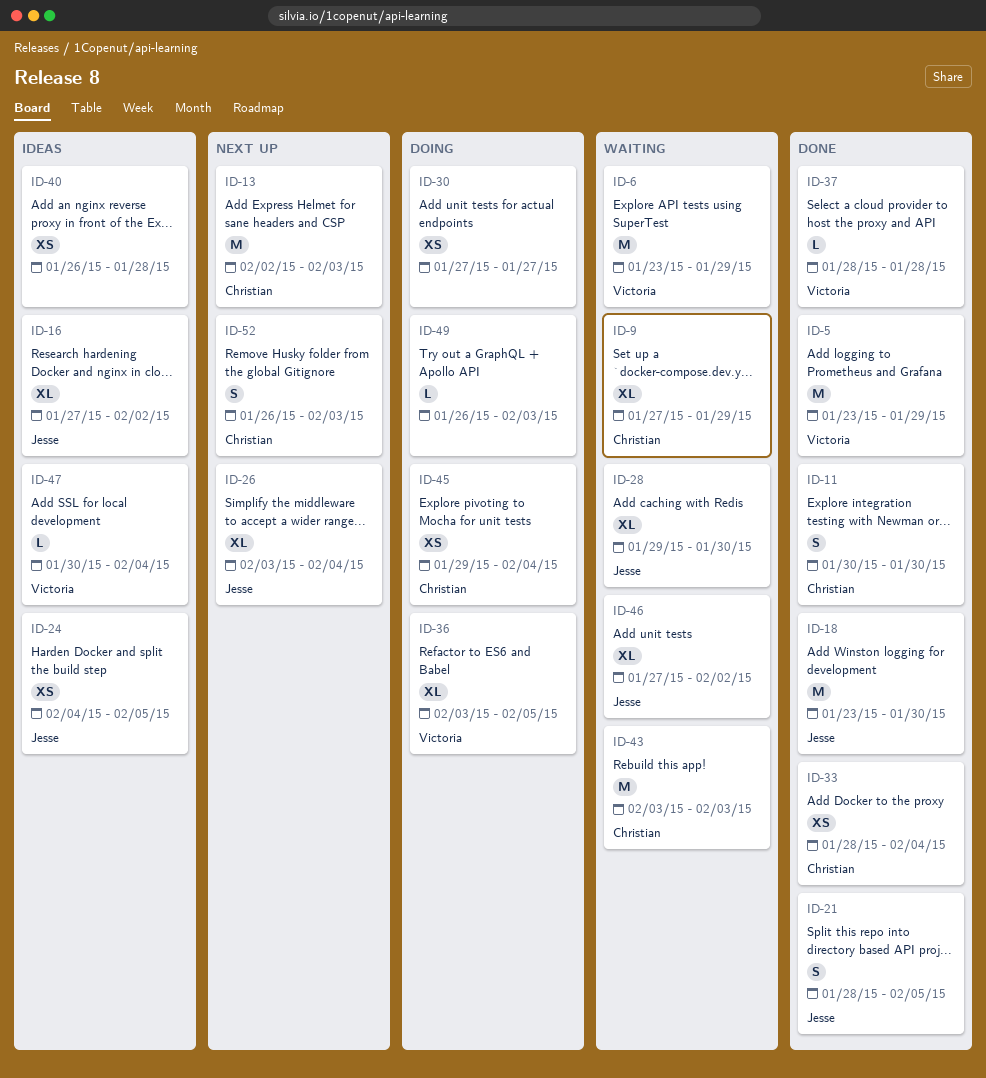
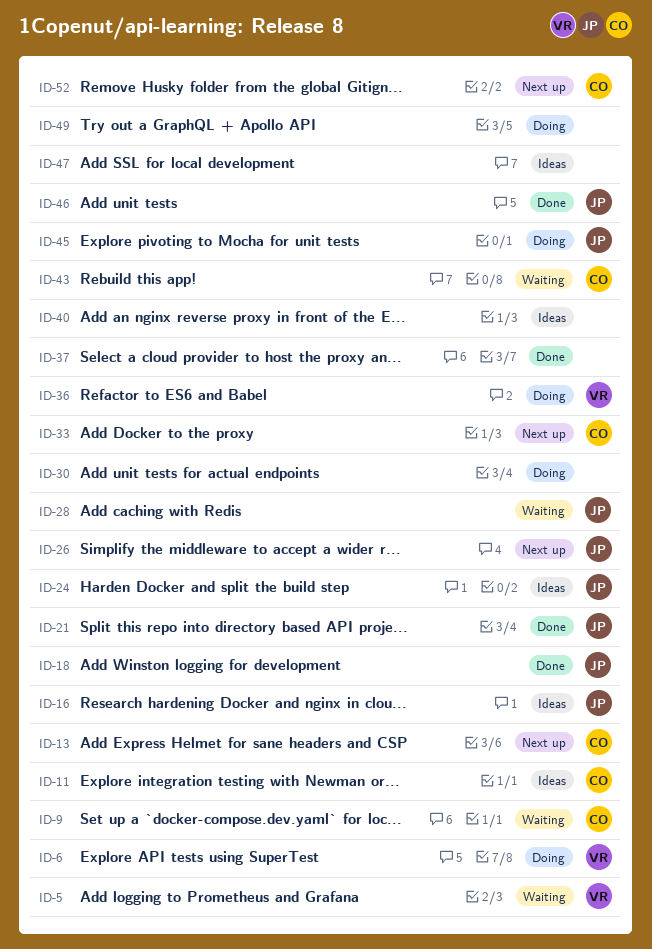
ID-5, status: Done -> Waiting
ID-6, status: Waiting -> Doing
ID-11, status: Done -> Ideas
ID-33, status: Done -> Next up
ID-37, owner: Victoria -> none
ID-45, owner: Christian -> Jesse
ID-46, status: Waiting -> Done
ID-47, owner: Victoria -> none

